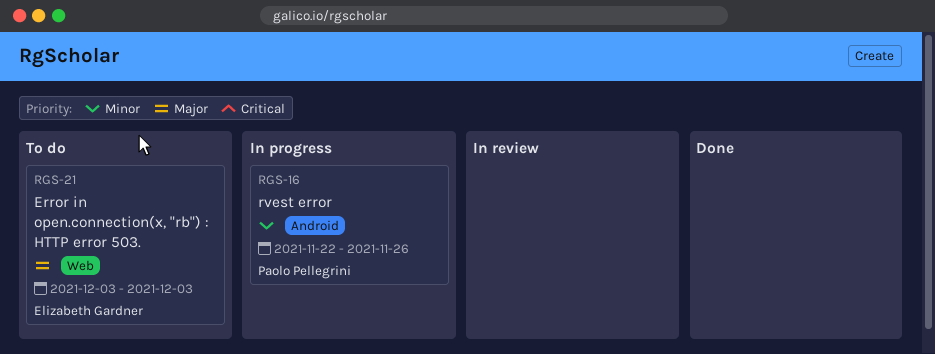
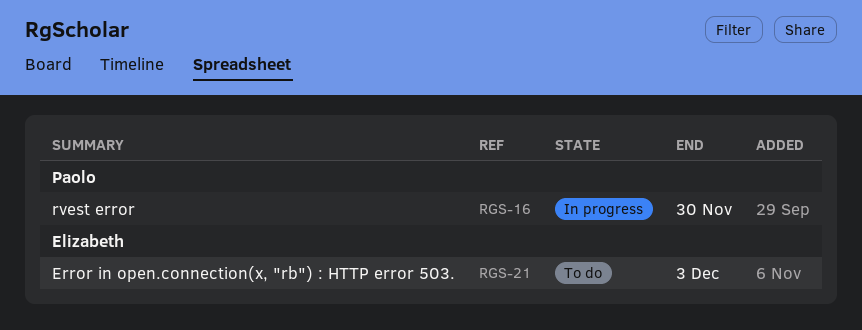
RGS-16, due: Nov 26 -> Nov 30

